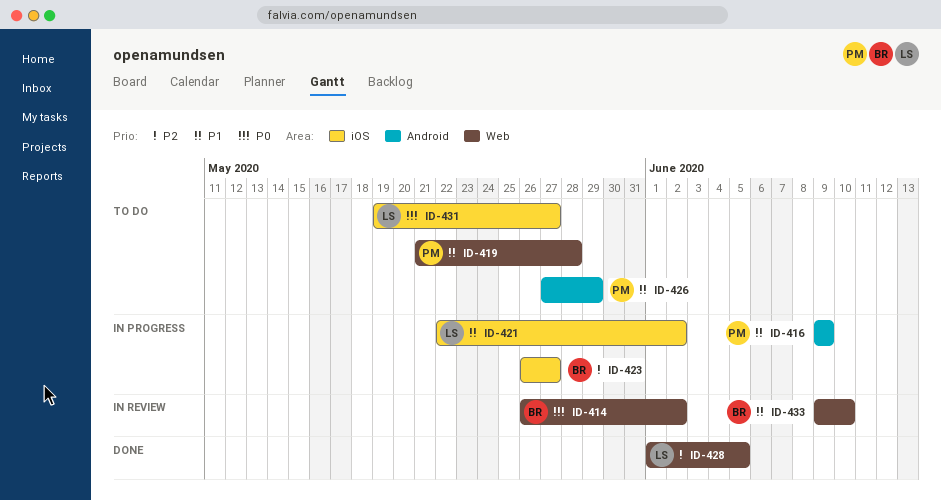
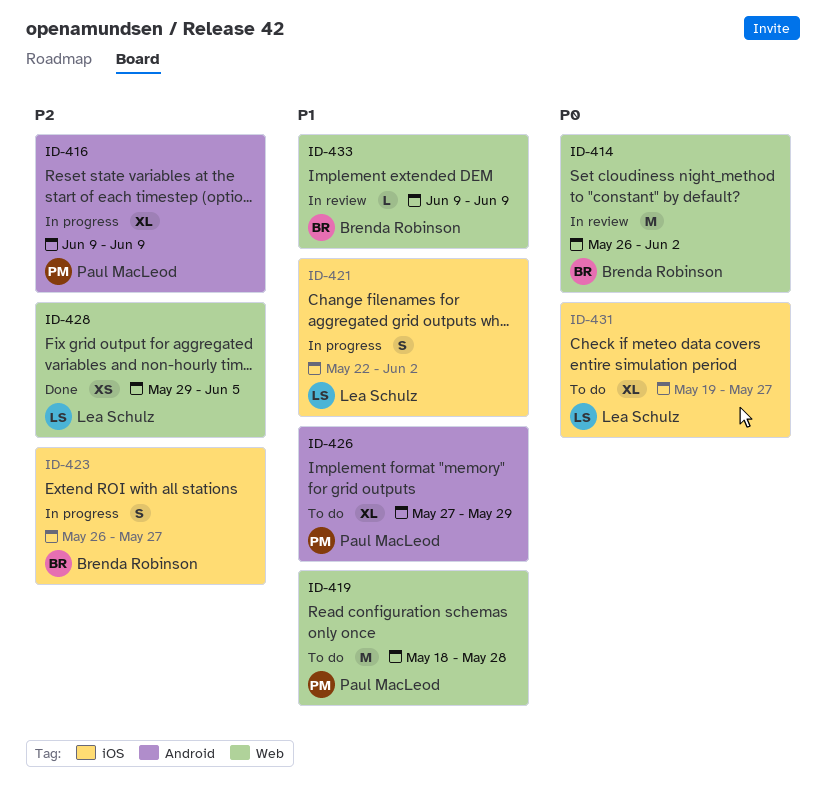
ID-416, priority: P1 -> P2
ID-419, start: May 21 -> May 18
ID-428, start: Jun 1 -> May 29
ID-433, due: Jun 10 -> Jun 9

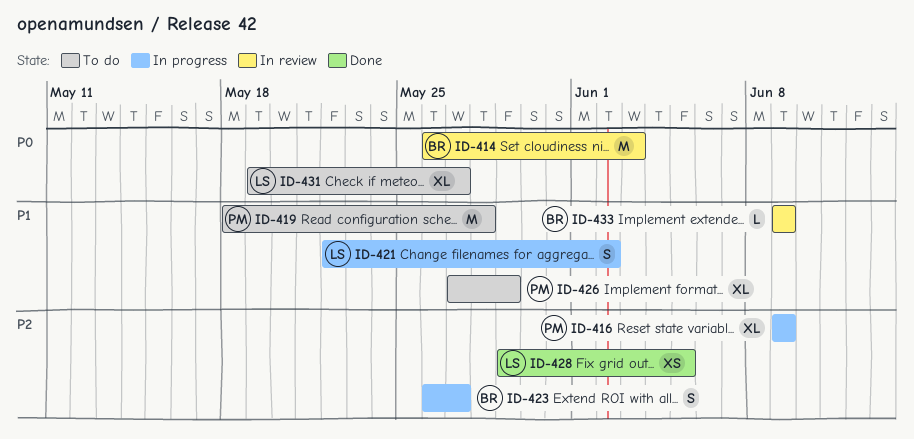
ID-414, due: Jun 2 -> Jun 3

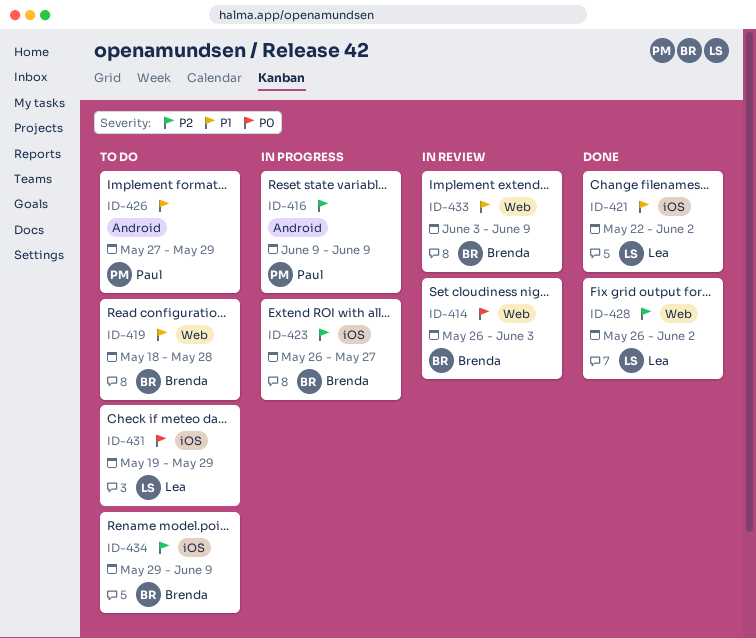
ID-419, owner: Paul -> Brenda
ID-421, status: In progress -> Done
ID-428, start: May 29 -> May 26
ID-428, due: Jun 5 -> Jun 2
ID-431, due: May 27 -> May 29
ID-433, start: Jun 9 -> Jun 3
ID-434: none -> present

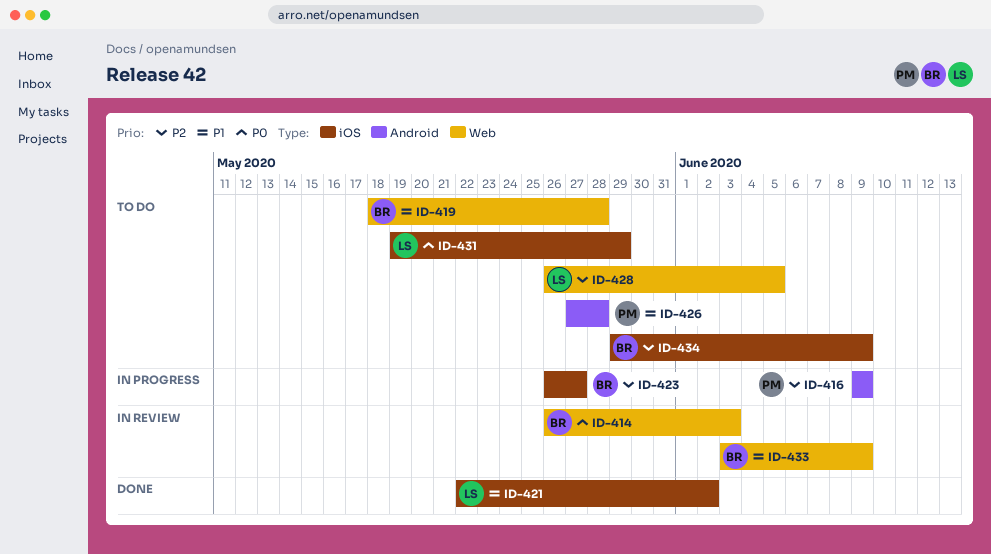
ID-426, due: May 29 -> May 28
ID-428, status: Done -> To do
ID-428, due: Jun 2 -> Jun 5

